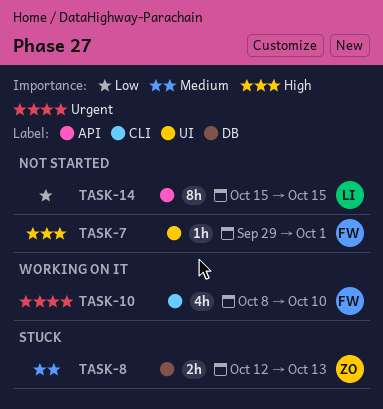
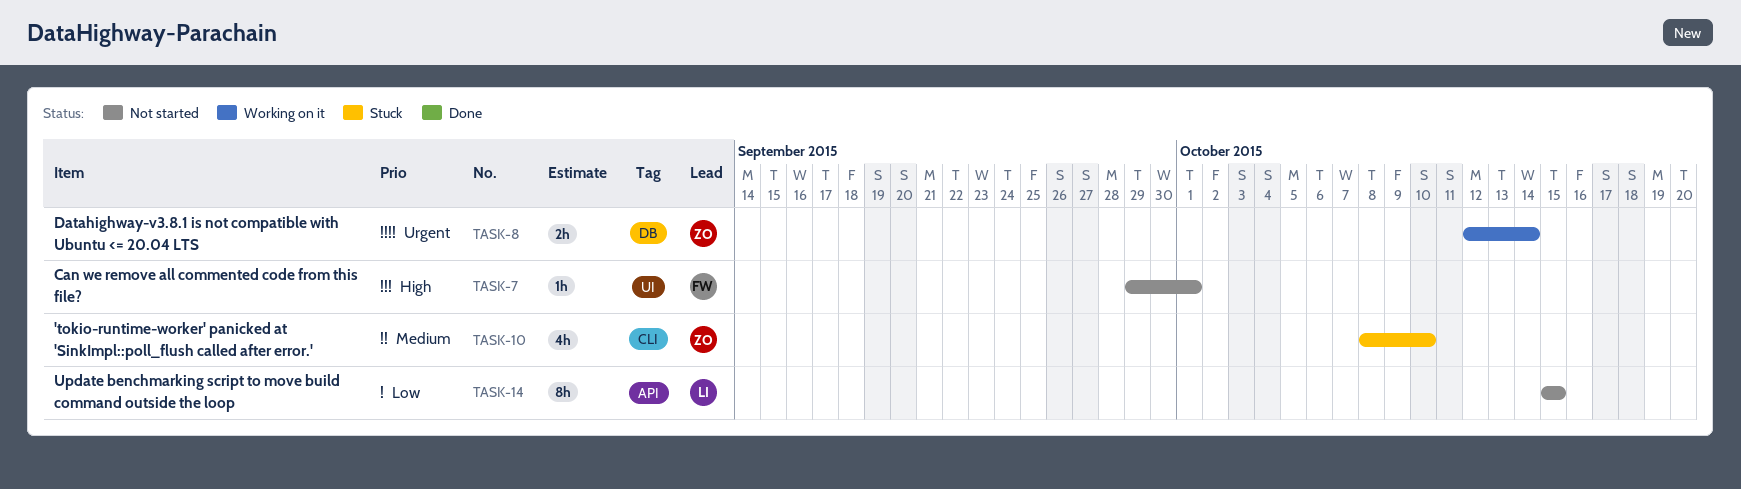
TASK-8, status: Stuck -> Working on it
TASK-8, priority: Medium -> Urgent
TASK-8, due: Oct 13 -> Oct 14
TASK-10, status: Working on it -> Stuck
TASK-10, owner: FW -> ZO
TASK-10, priority: Urgent -> Medium

